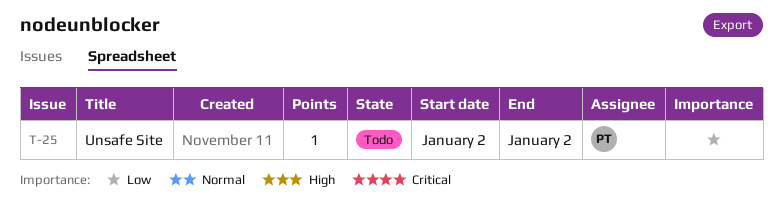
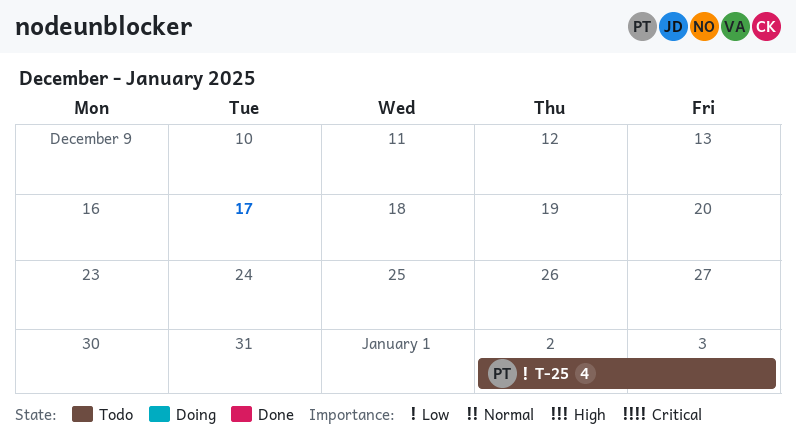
T-25, estimate: 1 -> 4
T-25, due: Jan 2 -> Jan 3

